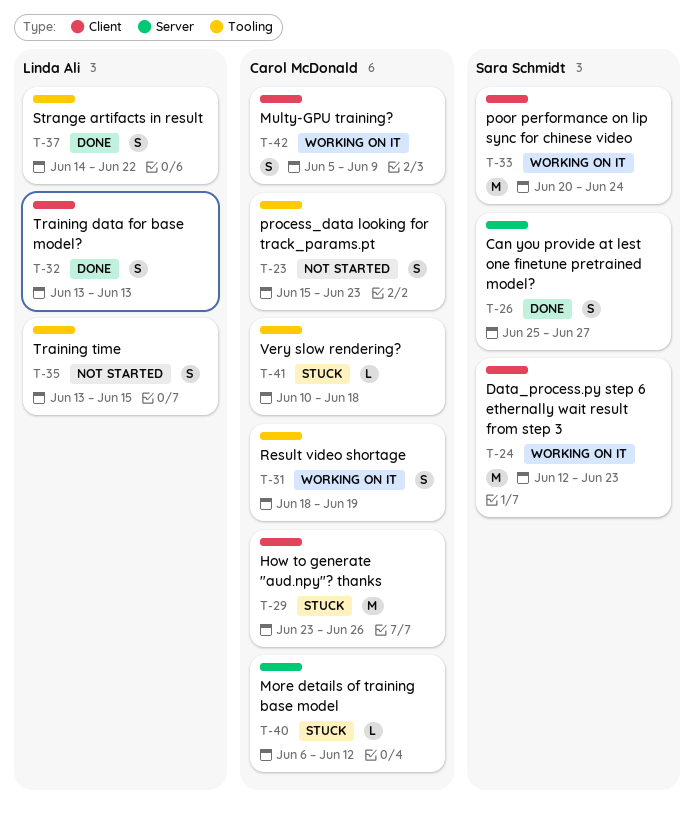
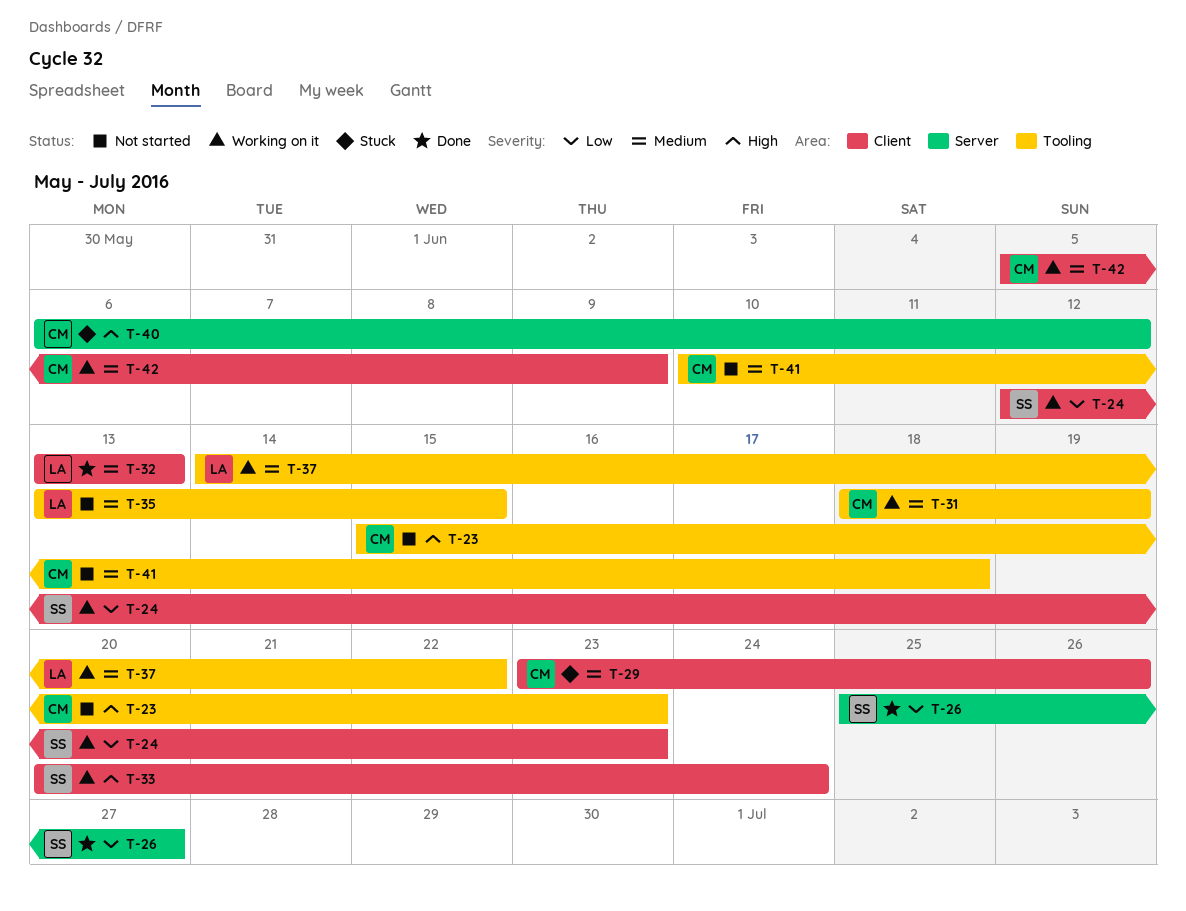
T-37, status: Done -> Working on it
T-41, status: Stuck -> Not started

